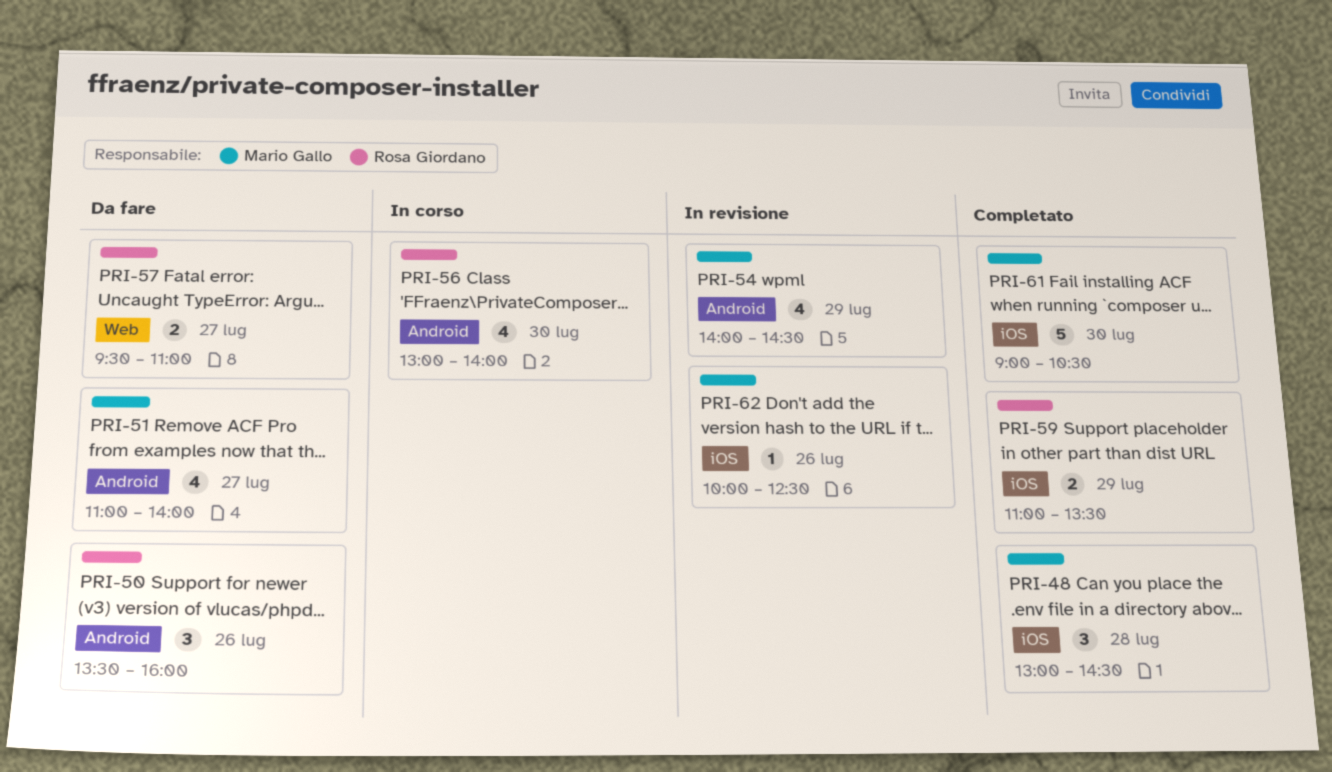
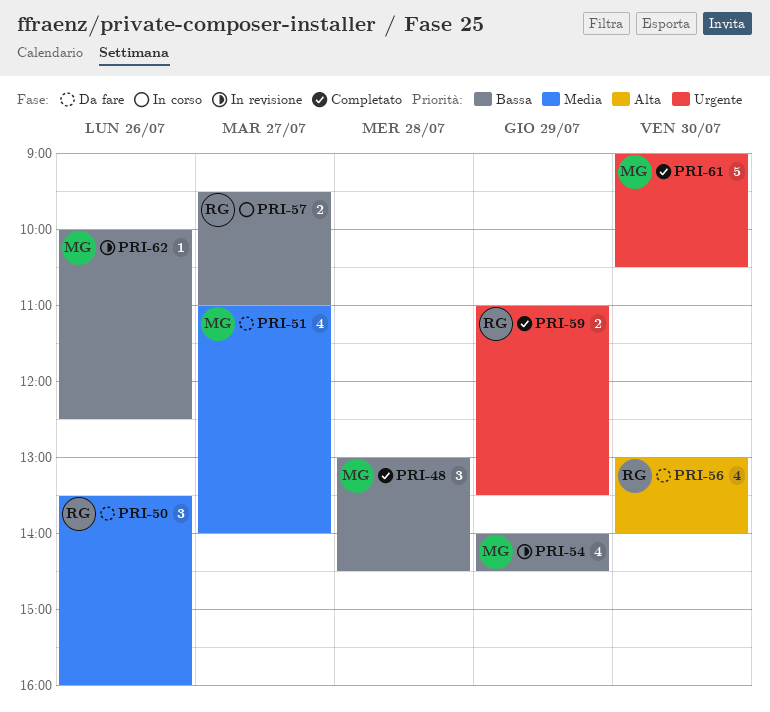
PRI-56, status: In corso -> Da fare
PRI-57, status: Da fare -> In corso

